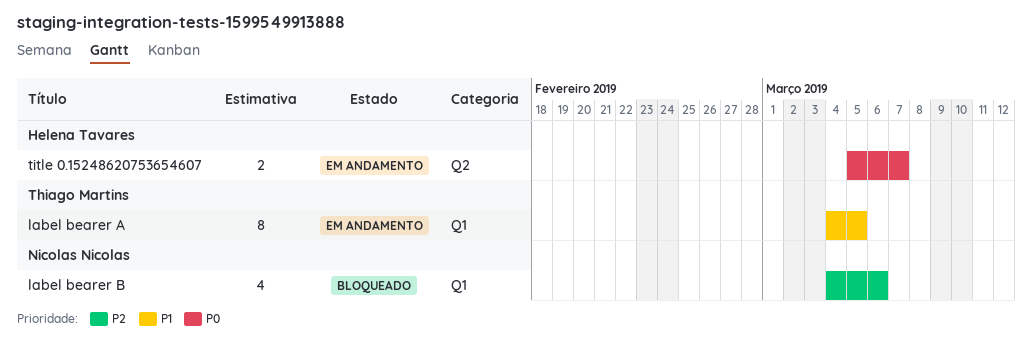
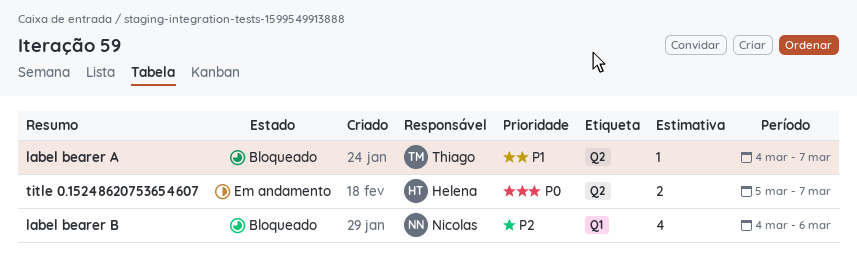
label bearer A, status: Em andamento -> Bloqueado
label bearer A, label: Q1 -> Q2
label bearer A, estimate: 8 -> 1
label bearer A, due: Mar 5 -> Mar 7

